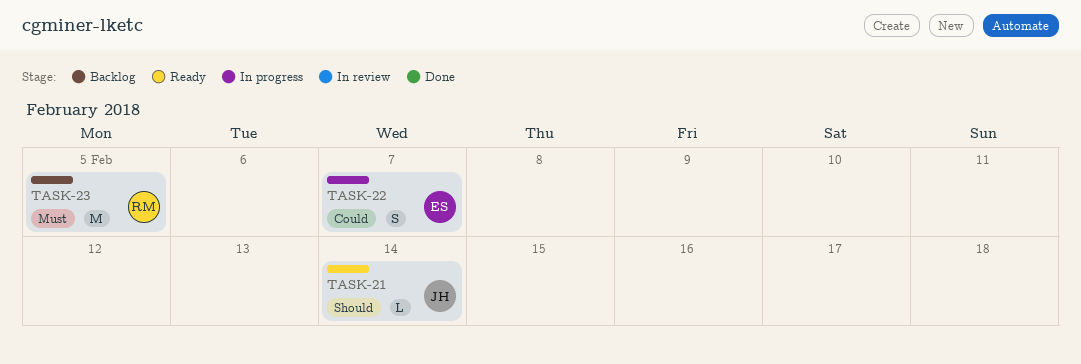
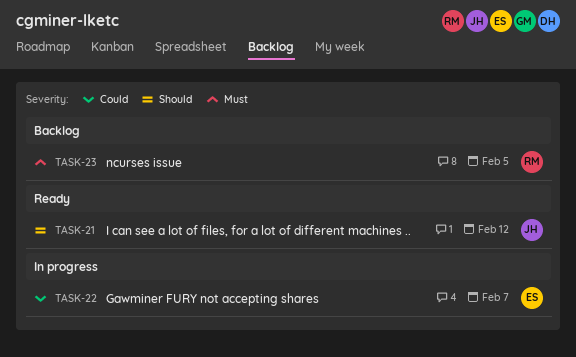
TASK-21, due: Feb 14 -> Feb 12

